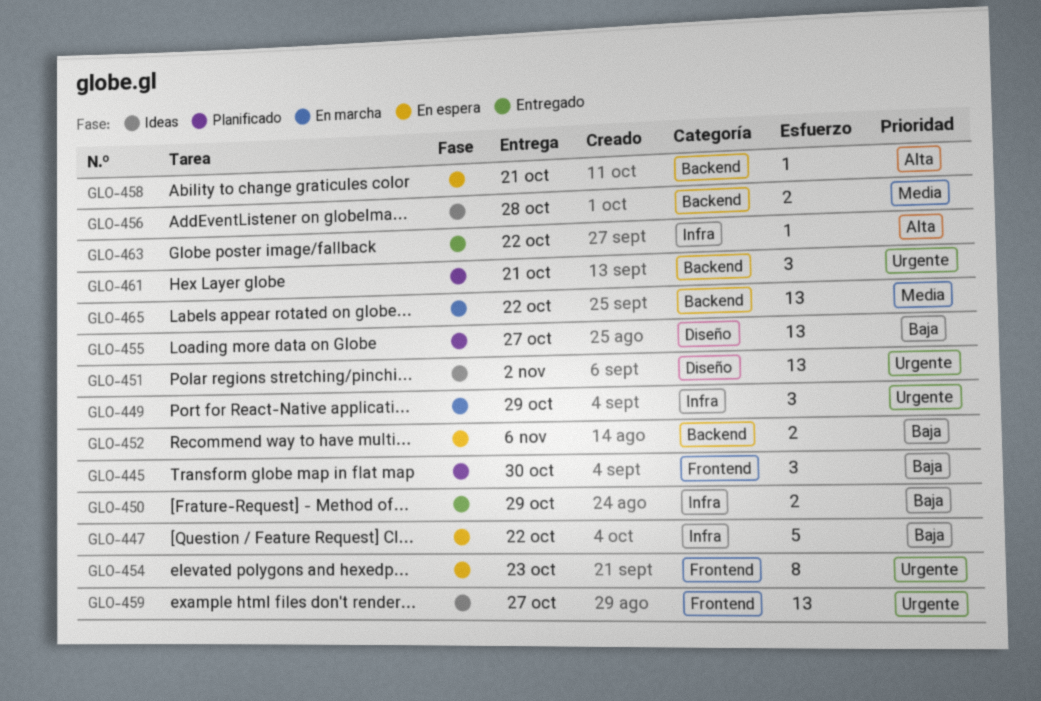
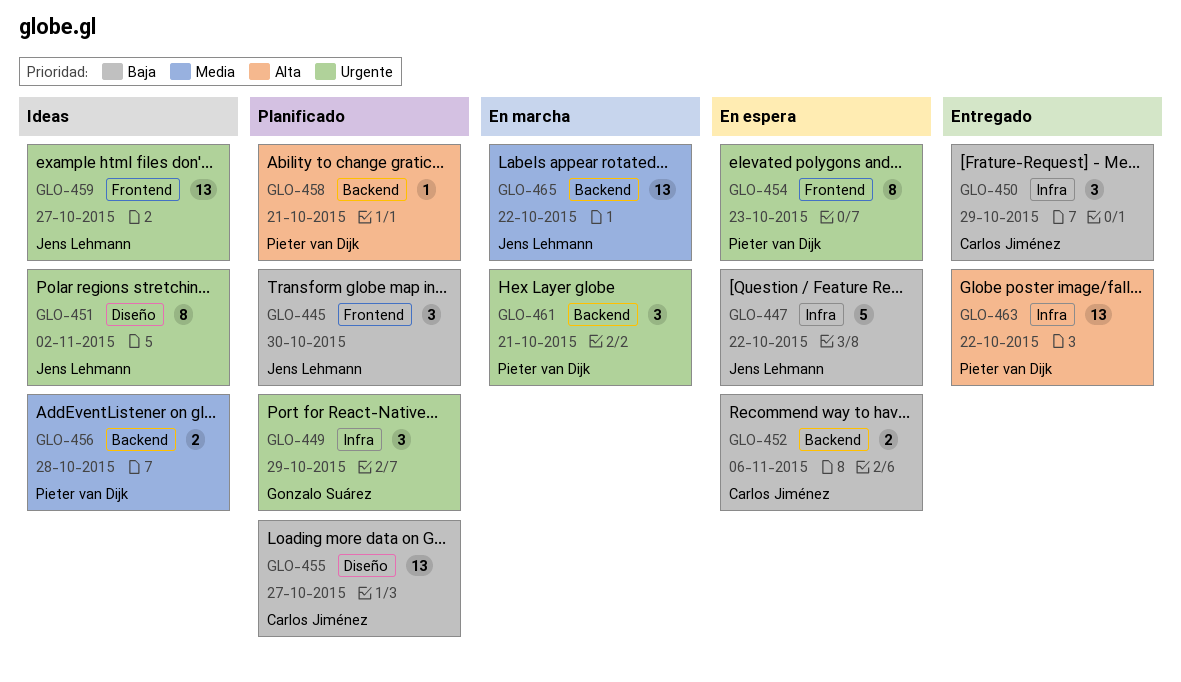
GLO-449, status: En marcha -> Planificado
GLO-450, estimate: 2 -> 3
GLO-451, estimate: 13 -> 8
GLO-458, status: En espera -> Planificado
GLO-461, status: Planificado -> En marcha
GLO-463, estimate: 1 -> 13

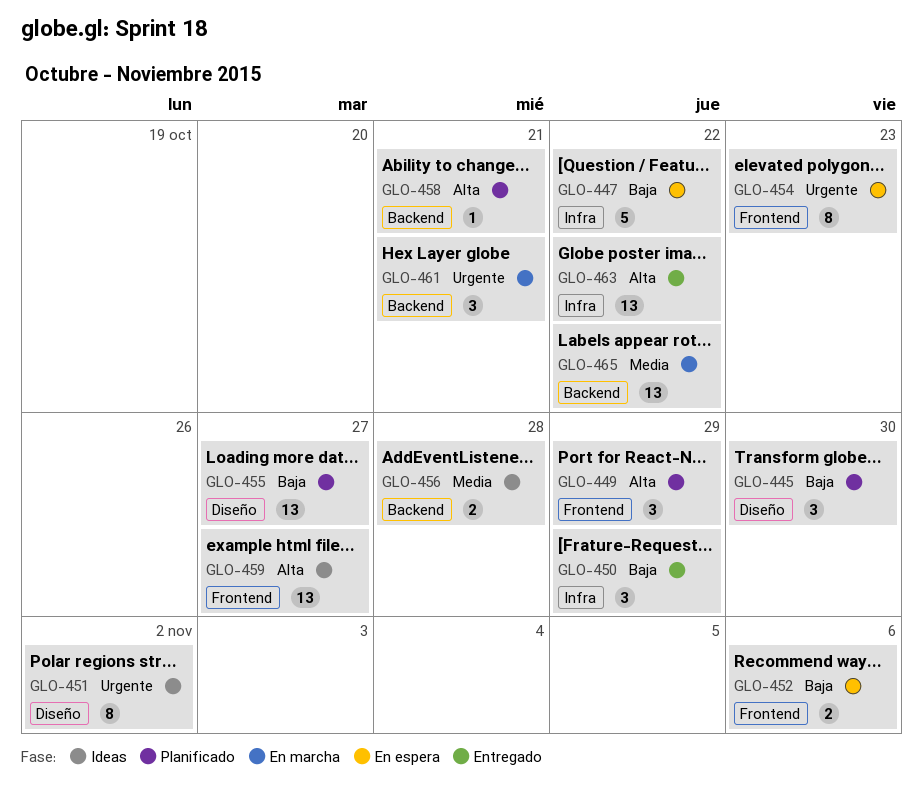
GLO-445, label: Frontend -> Diseño
GLO-449, priority: Urgente -> Alta
GLO-449, label: Infra -> Frontend
GLO-452, label: Backend -> Frontend
GLO-459, priority: Urgente -> Alta

